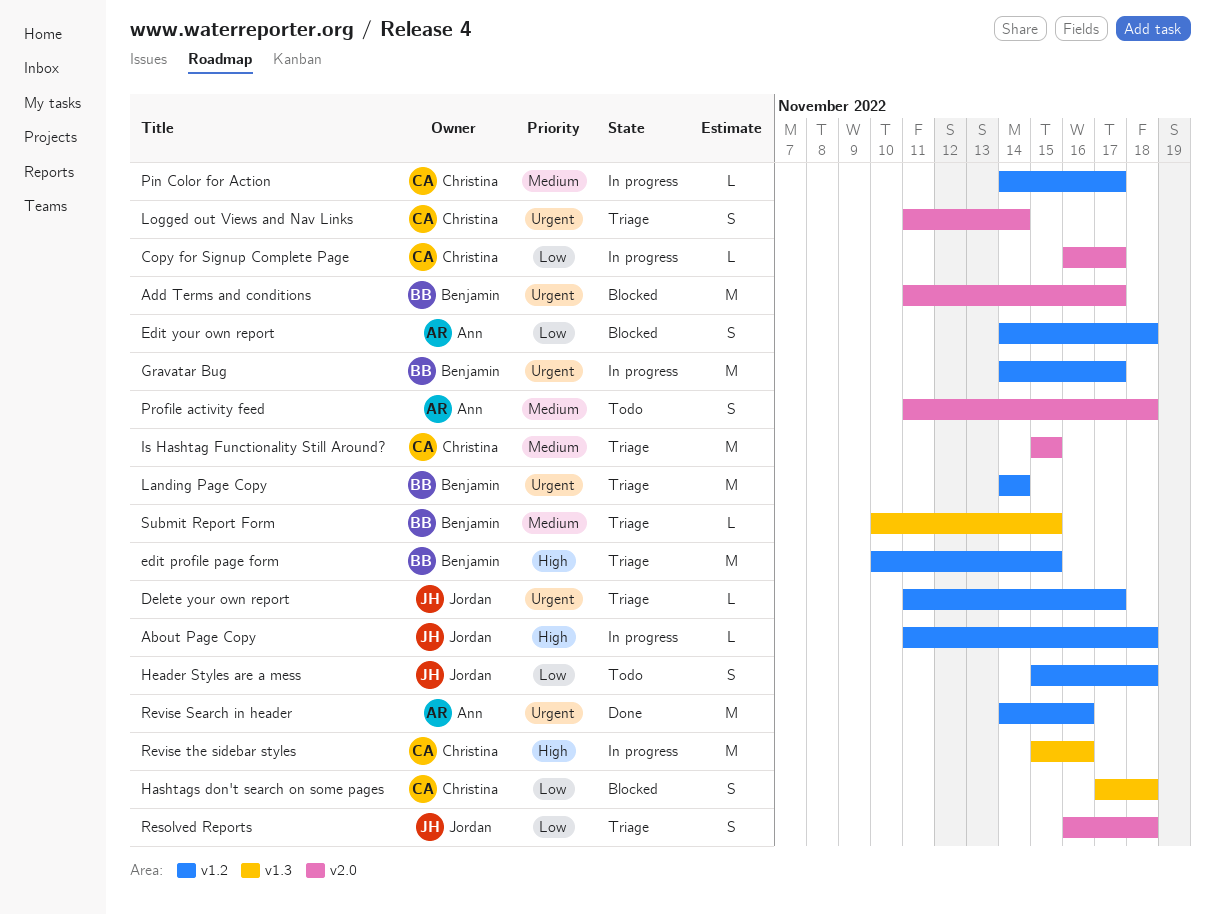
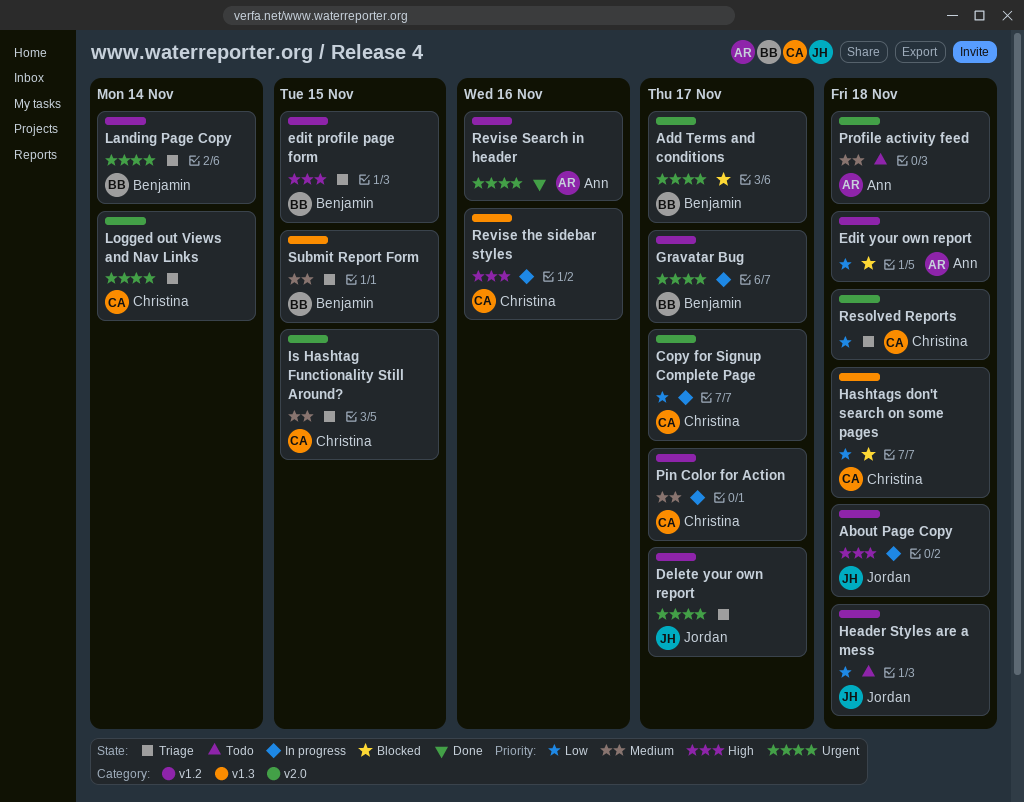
Resolved Reports, owner: Jordan -> Christina

